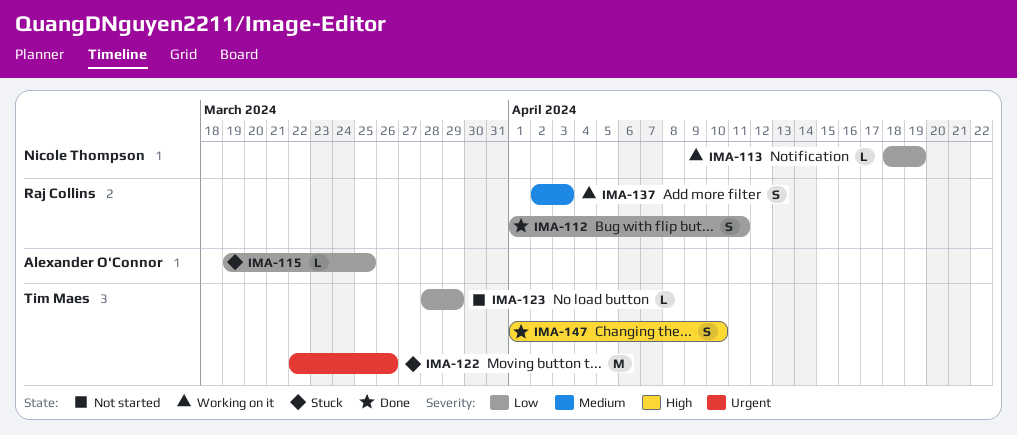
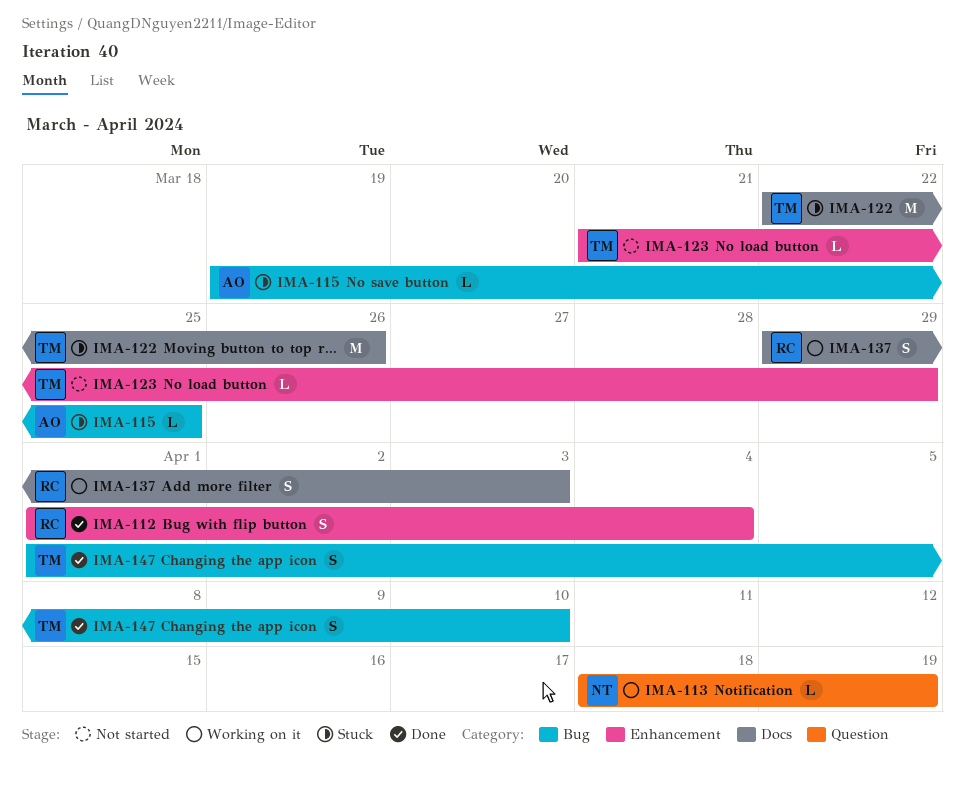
IMA-112, due: Apr 11 -> Apr 4
IMA-123, start: Mar 28 -> Mar 21
IMA-137, start: Apr 2 -> Mar 29

